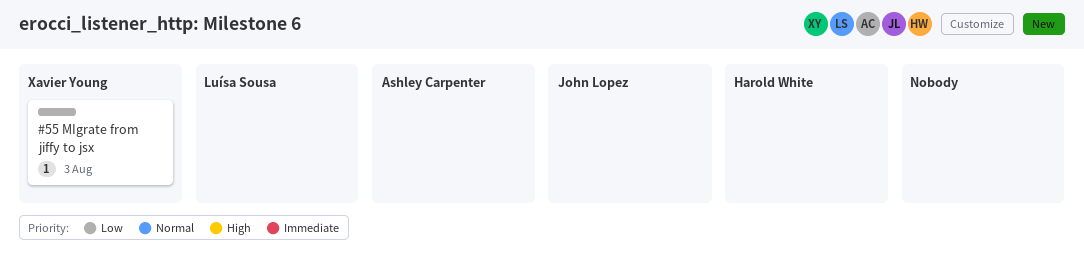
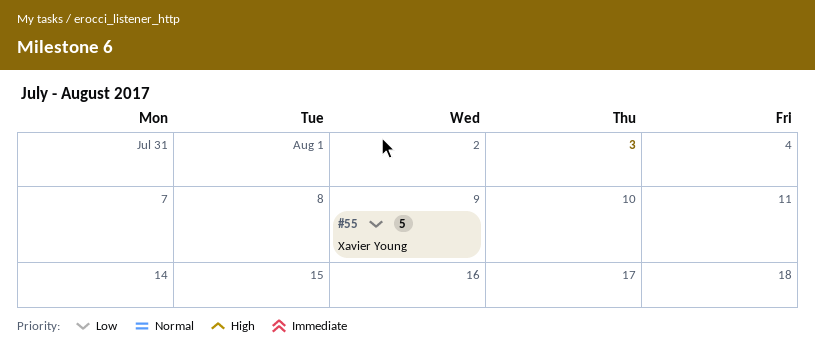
#55, estimate: 1 -> 5
#55, due: Aug 3 -> Aug 9

